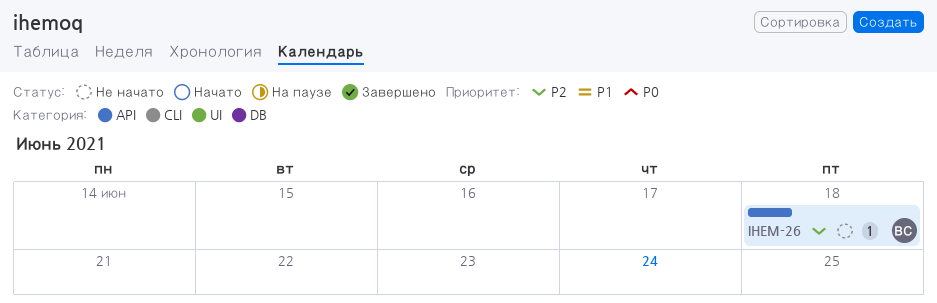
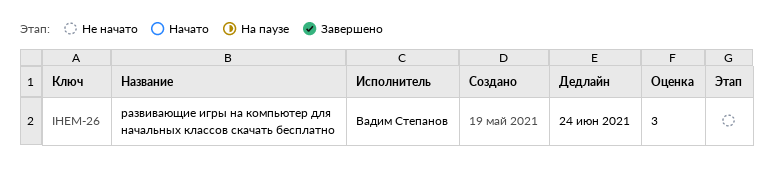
IHEM-26, estimate: 1 -> 3
IHEM-26, due: Jun 18 -> Jun 24

